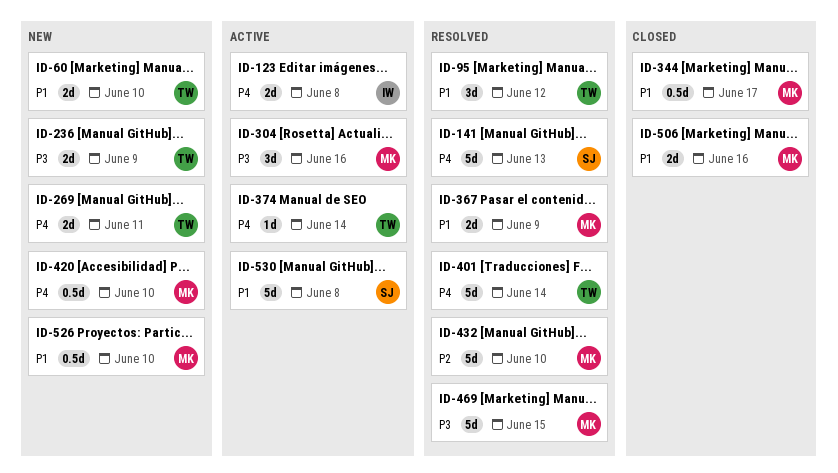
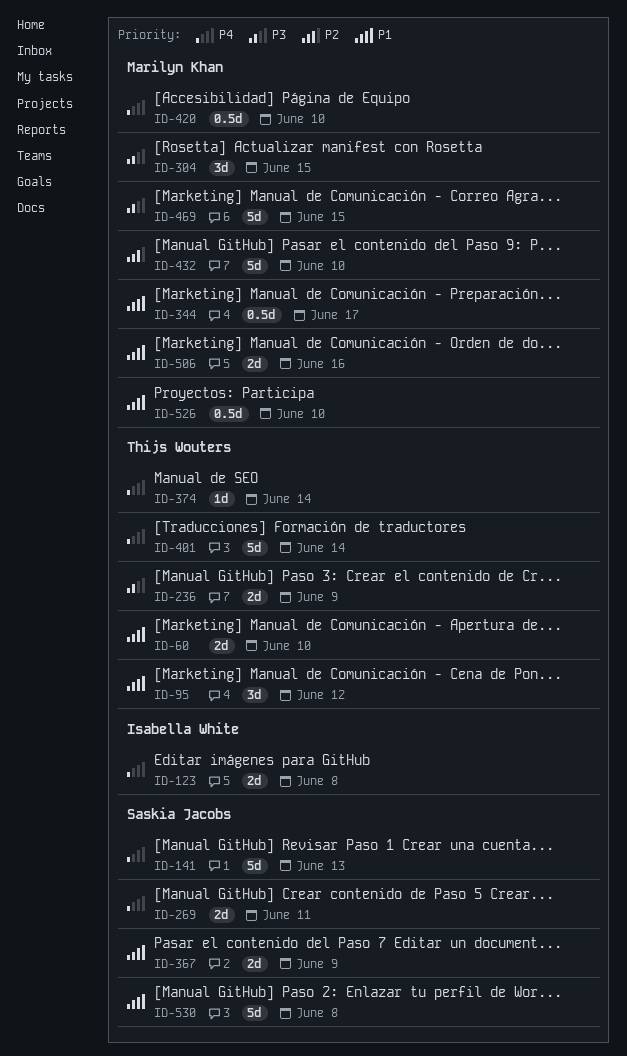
ID-269, owner: Thijs Wouters -> Saskia Jacobs
ID-304, due: Jun 16 -> Jun 15
ID-367, owner: Marilyn Khan -> Saskia Jacobs

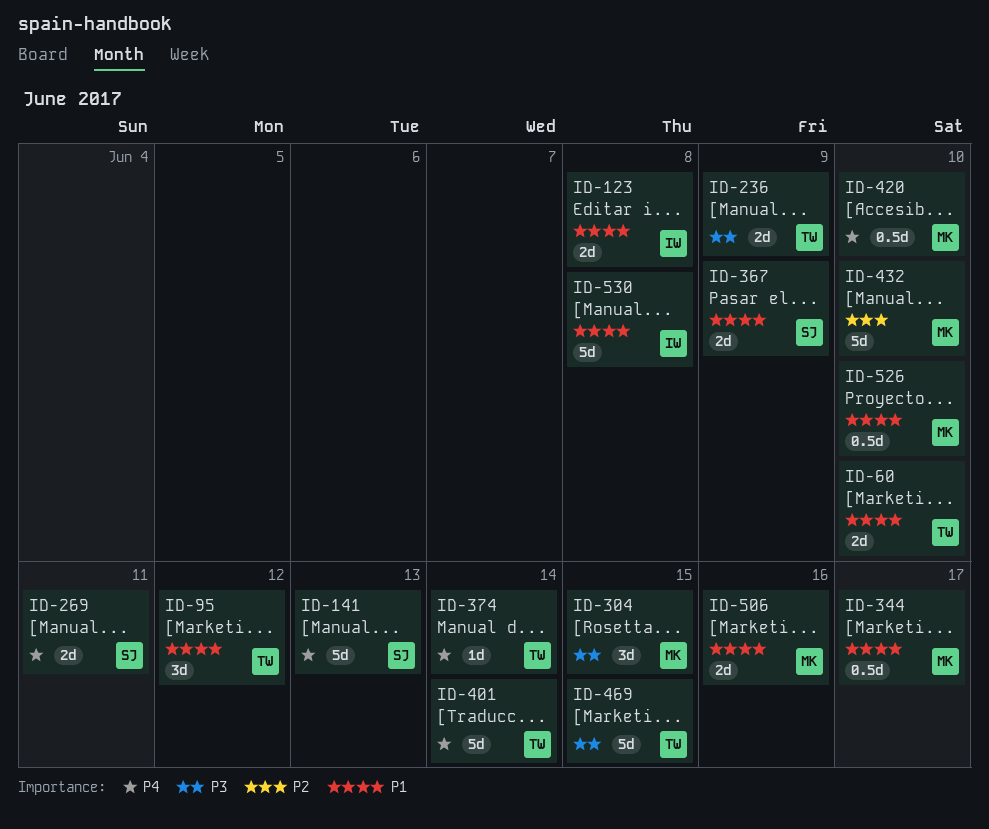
ID-123, priority: P4 -> P1
ID-469, owner: Marilyn Khan -> Thijs Wouters
ID-530, owner: Saskia Jacobs -> Isabella White

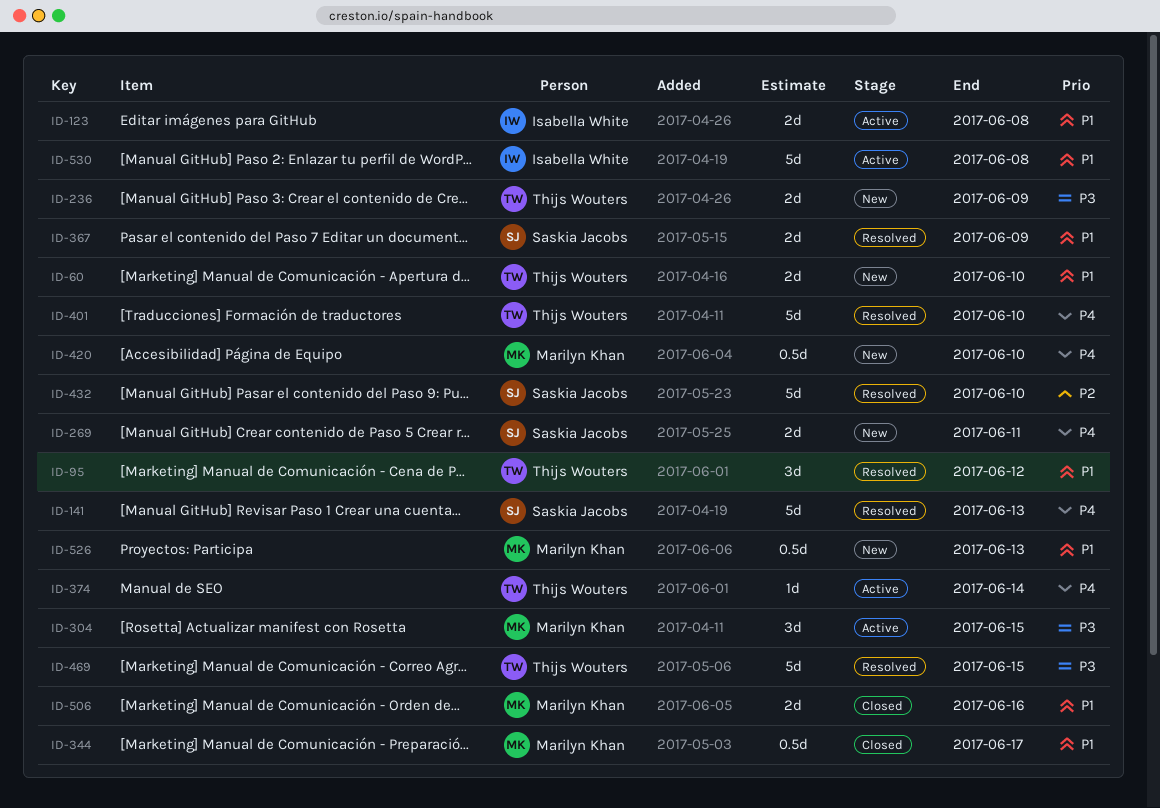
ID-401, due: Jun 14 -> Jun 10
ID-432, owner: Marilyn Khan -> Saskia Jacobs
ID-526, due: Jun 10 -> Jun 13

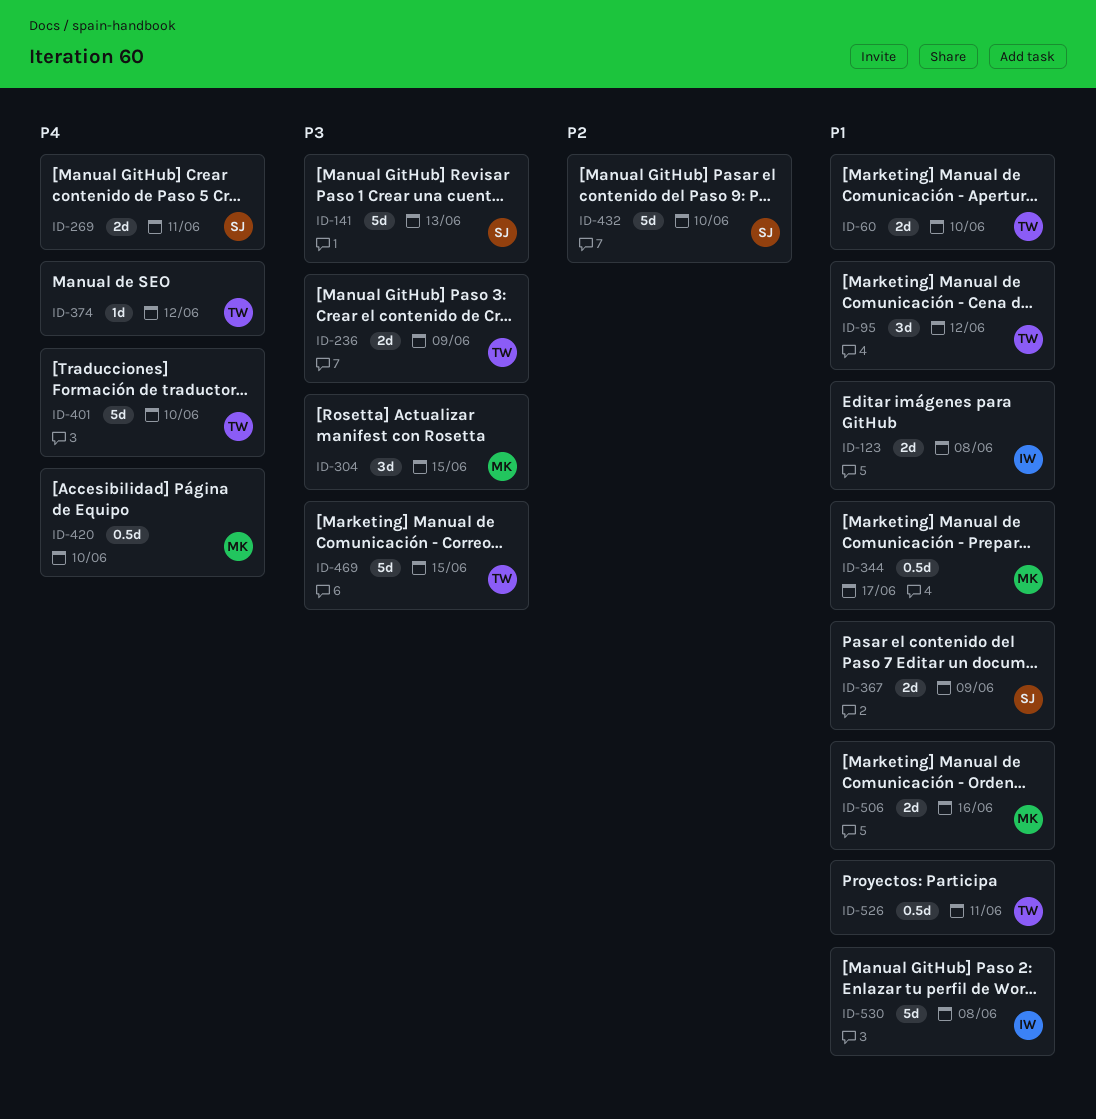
ID-141, priority: P4 -> P3
ID-374, due: Jun 14 -> Jun 12
ID-526, owner: Marilyn Khan -> Thijs Wouters
ID-526, due: Jun 13 -> Jun 11

